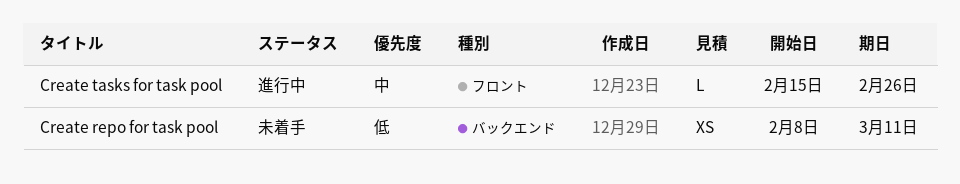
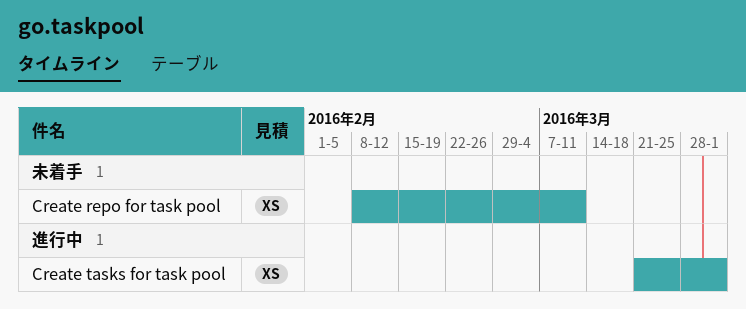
Create tasks for task pool, estimate: L -> XS
Create tasks for task pool, start: Feb 15 -> Mar 21
Create tasks for task pool, due: Feb 26 -> Apr 1

